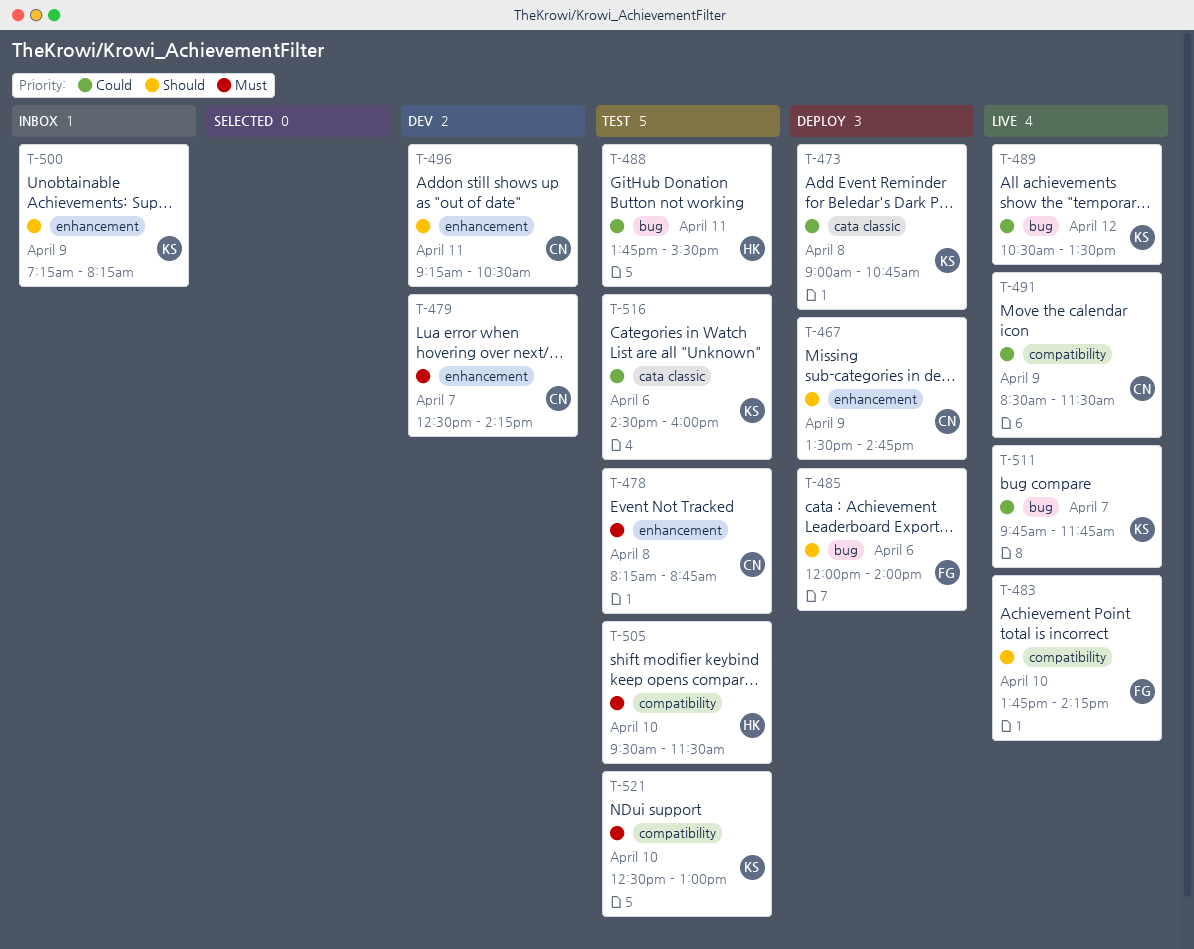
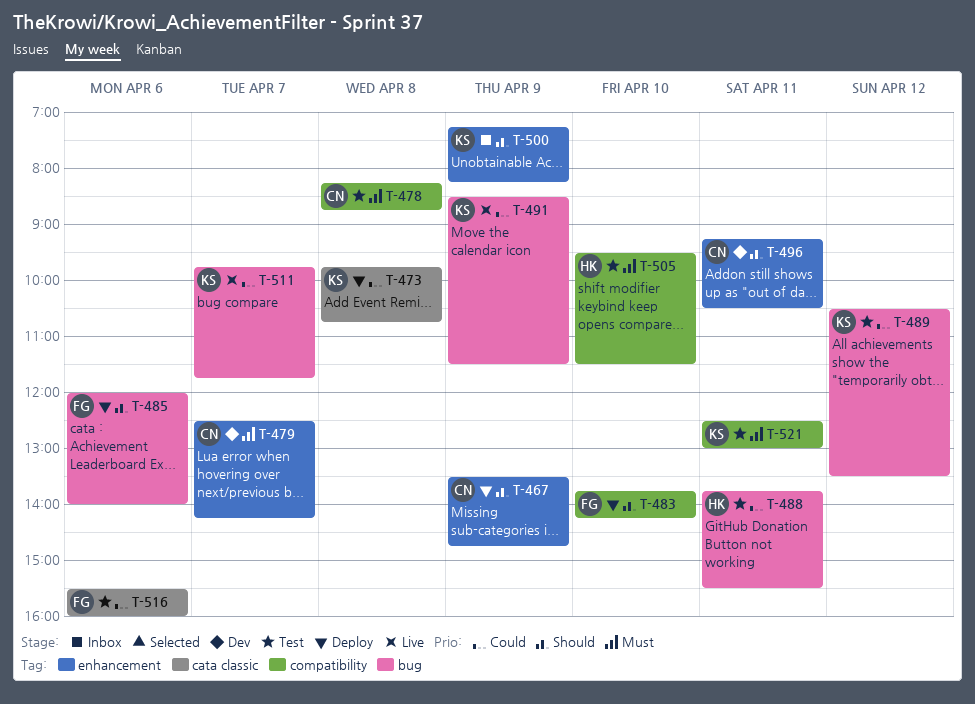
T-473, begins: 09:00 -> 09:45
T-478, label: enhancement -> compatibility
T-483, status: Live -> Deploy
T-489, status: Live -> Test
T-491, owner: CN -> KS
T-491, label: compatibility -> bug
T-516, owner: KS -> FG
T-516, begins: 14:30 -> 15:30
T-521, day: Apr 10 -> Apr 11

